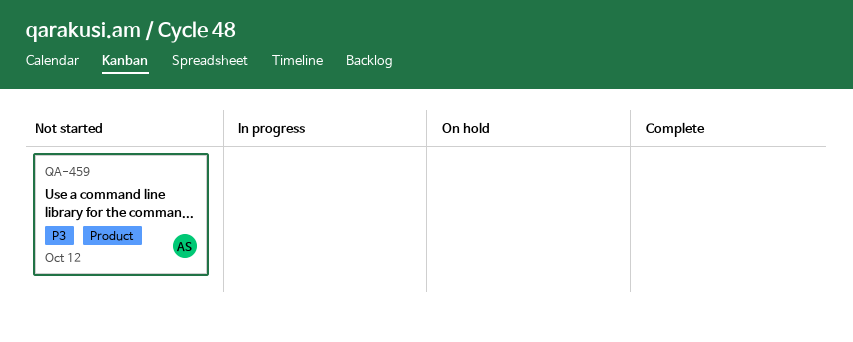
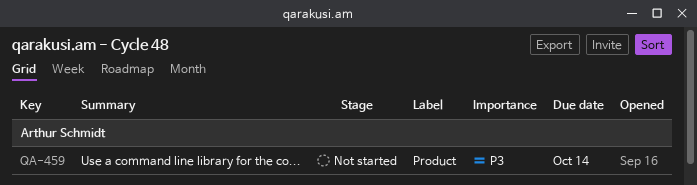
QA-459, due: Oct 12 -> Oct 14

